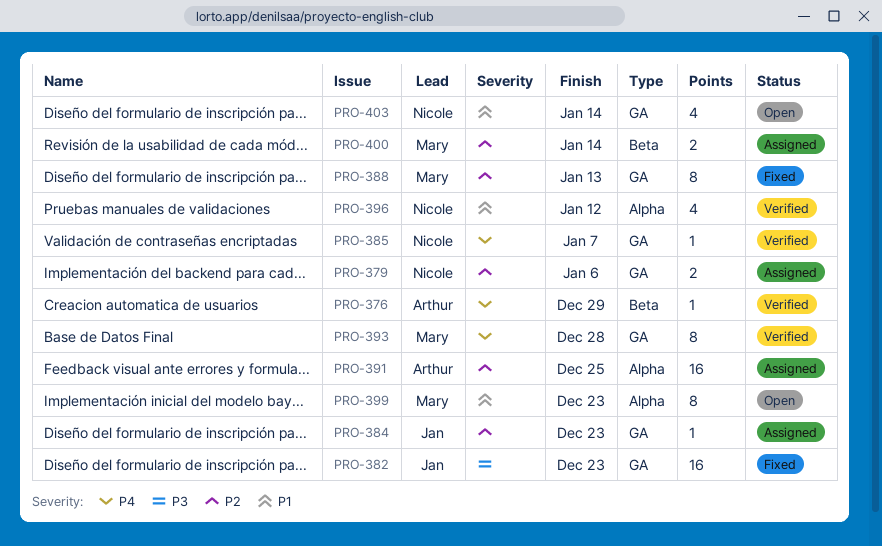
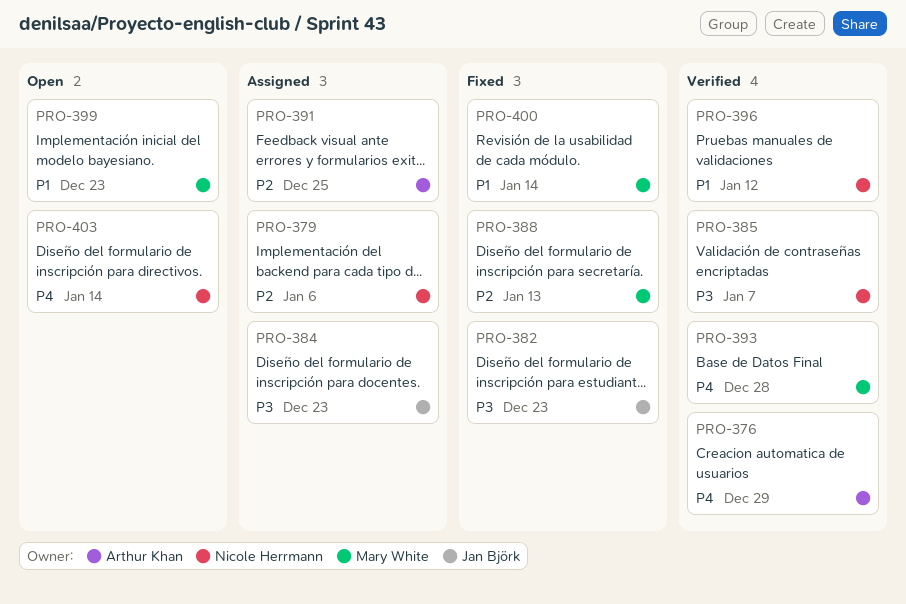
PRO-384, priority: P2 -> P3
PRO-385, priority: P4 -> P3
PRO-400, status: Assigned -> Fixed
PRO-400, priority: P2 -> P1
PRO-403, priority: P1 -> P4

